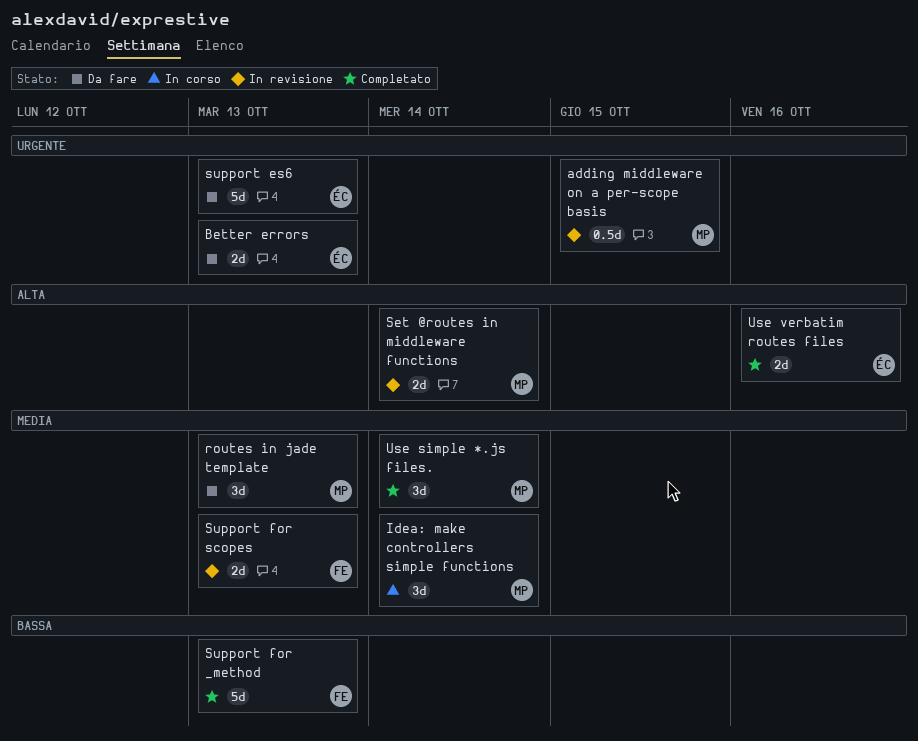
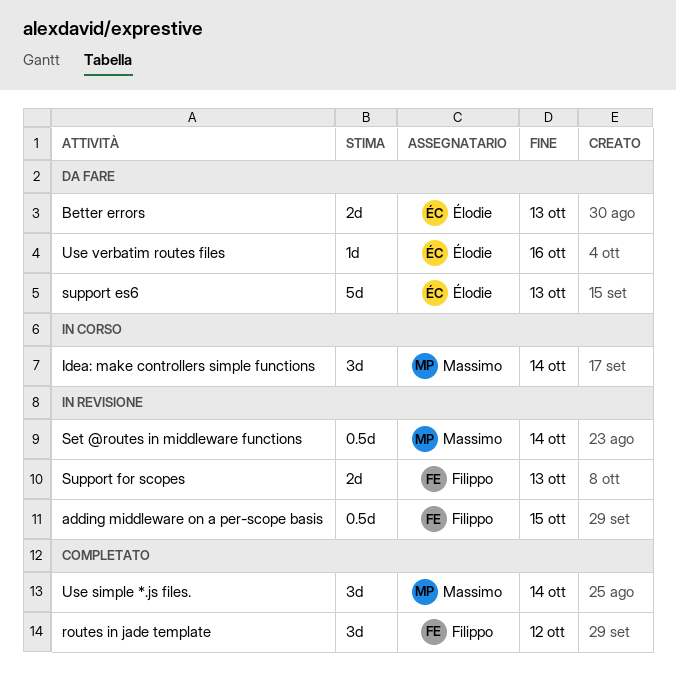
adding middleware on a per-scope basis, owner: Massimo -> Filippo
routes in jade template, status: Da fare -> Completato
routes in jade template, owner: Massimo -> Filippo
routes in jade template, due: Oct 13 -> Oct 12
Set @routes in middleware functions, estimate: 2d -> 0.5d
Support for _method: present -> none
Use verbatim routes files, status: Completato -> Da fare
Use verbatim routes files, estimate: 2d -> 1d

